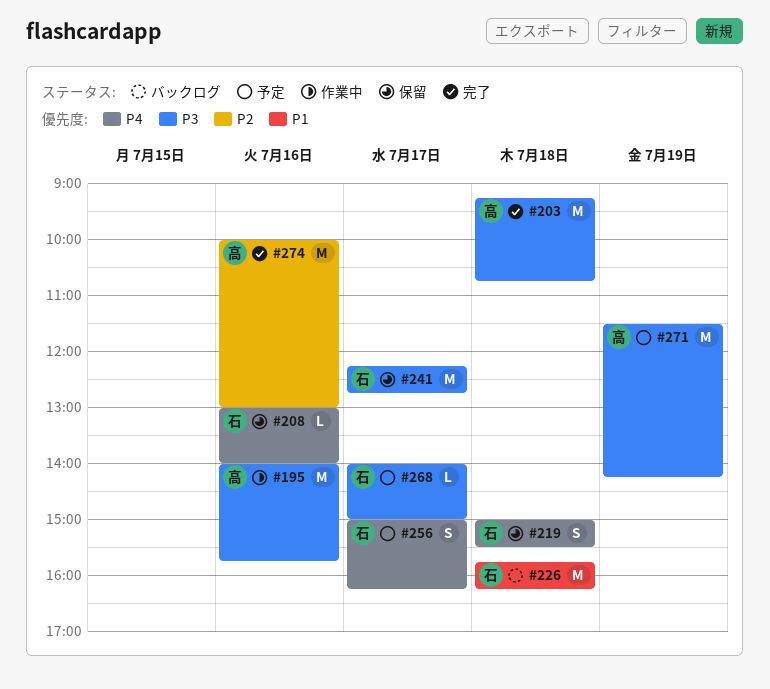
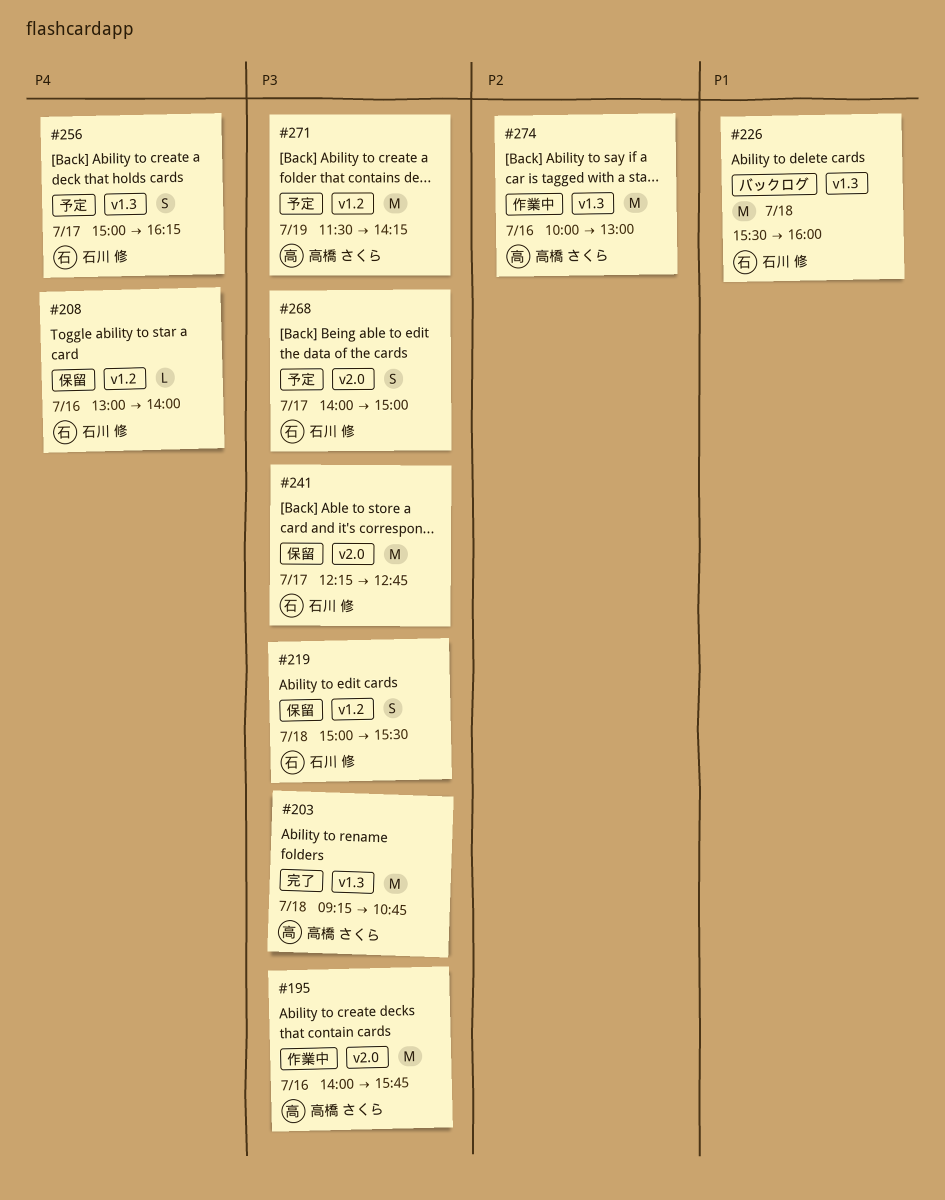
#219, priority: P4 -> P3
#226, begins: 15:45 -> 15:30
#226, ends: 16:15 -> 16:00
#268, estimate: L -> S
#274, status: 完了 -> 作業中

